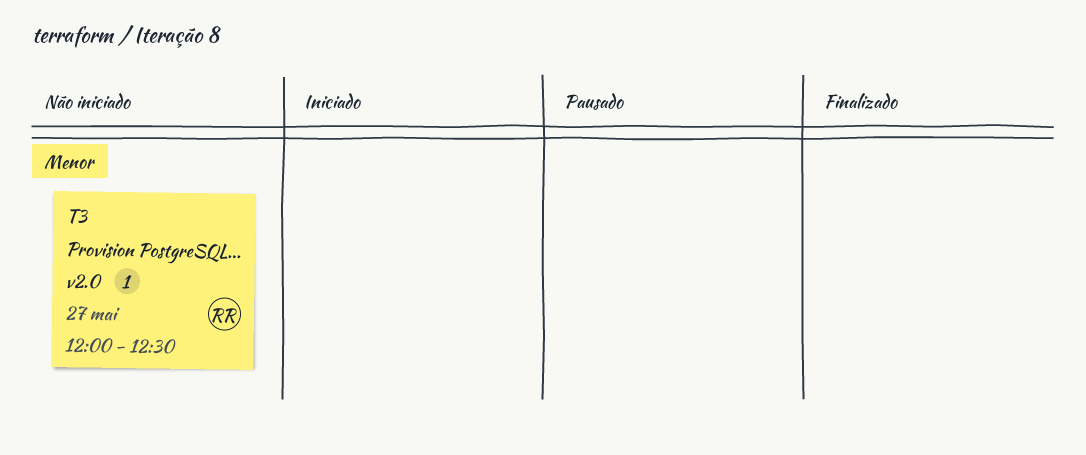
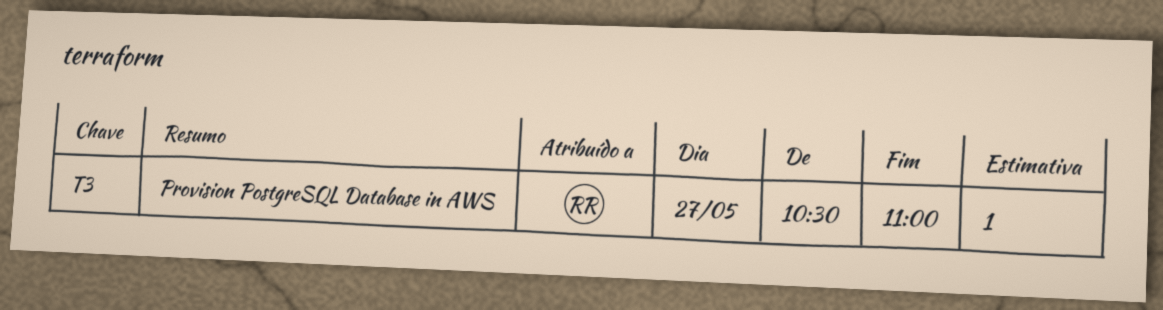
T3, begins: 12:00 -> 10:30
T3, ends: 12:30 -> 11:00

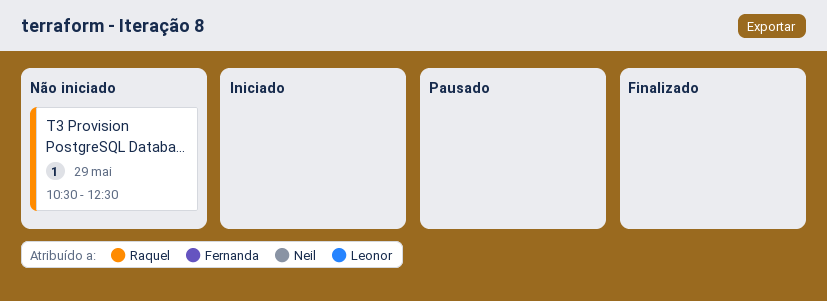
T3, day: May 27 -> May 29
T3, ends: 11:00 -> 12:30

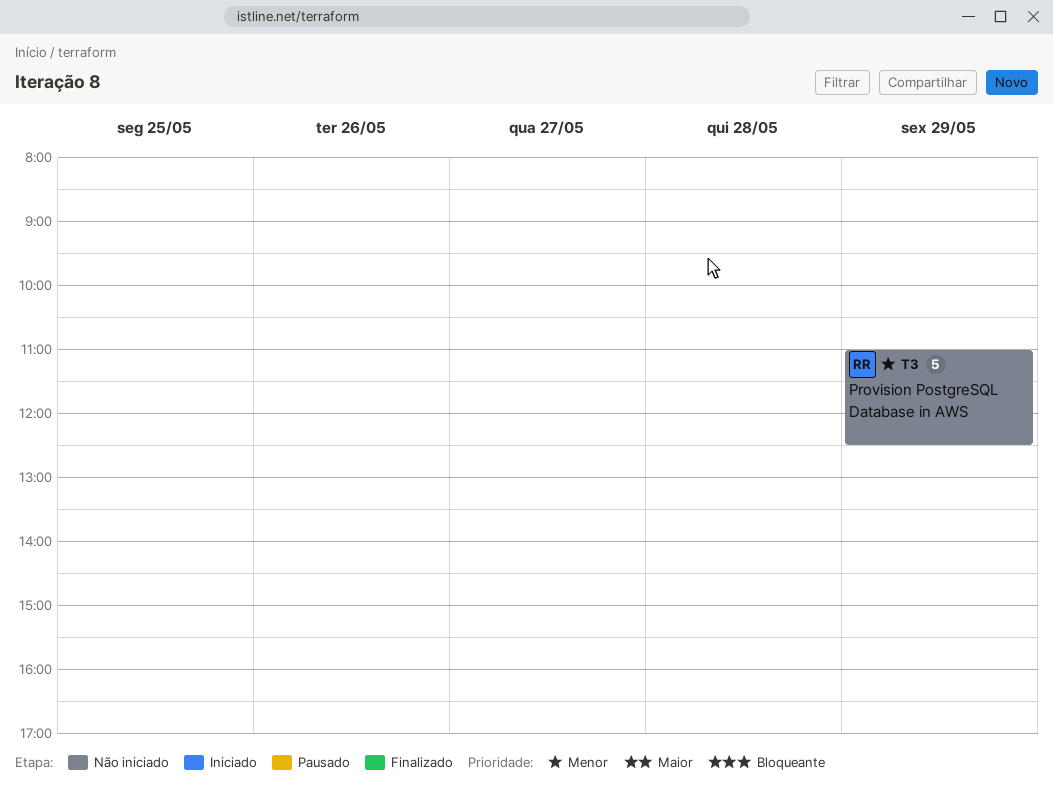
T3, estimate: 1 -> 5
T3, begins: 10:30 -> 11:00

